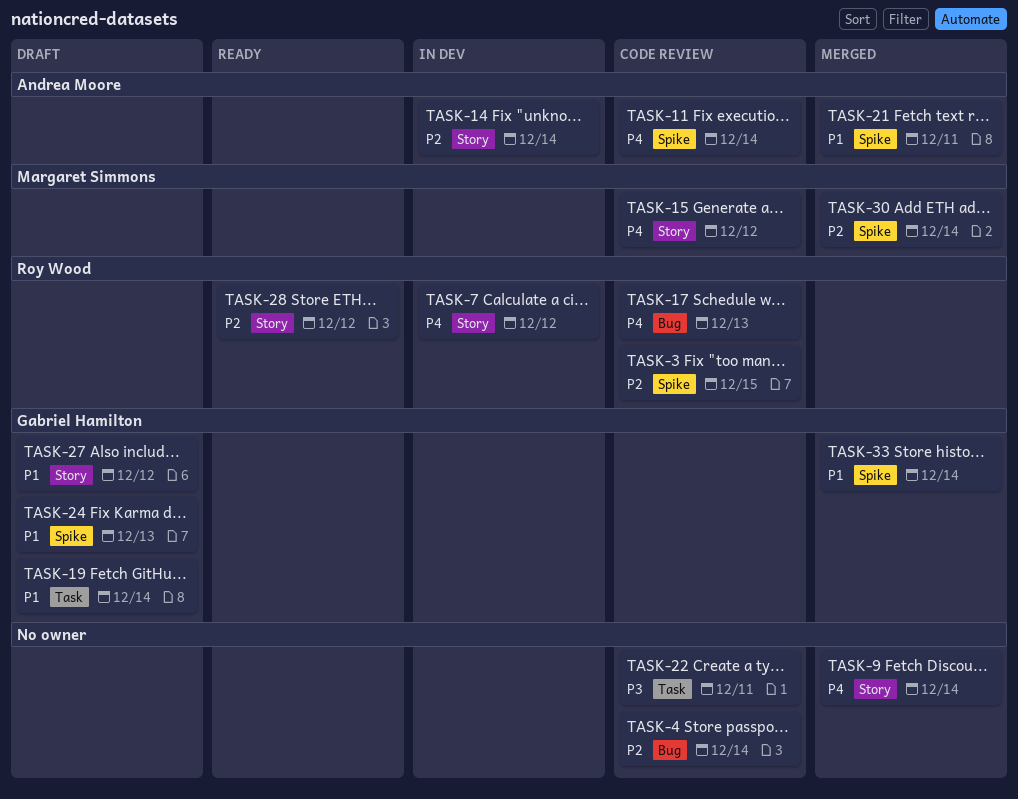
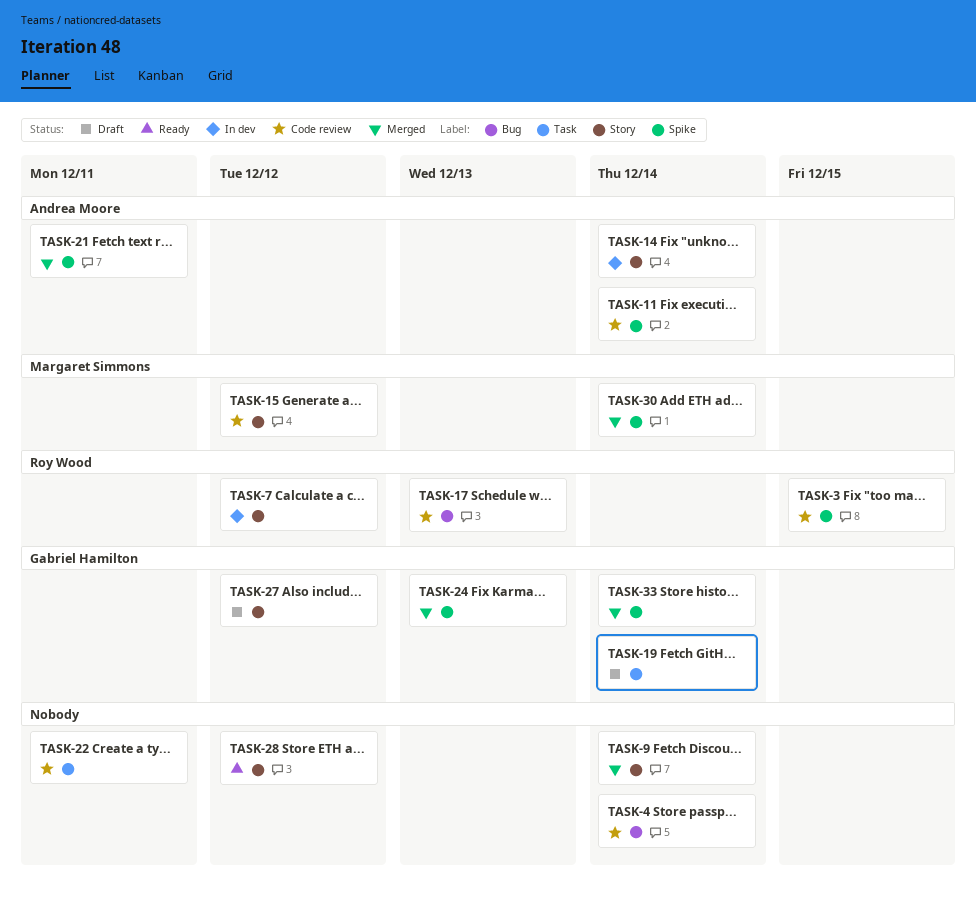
TASK-24, status: Draft -> Merged
TASK-28, owner: Roy Wood -> none

